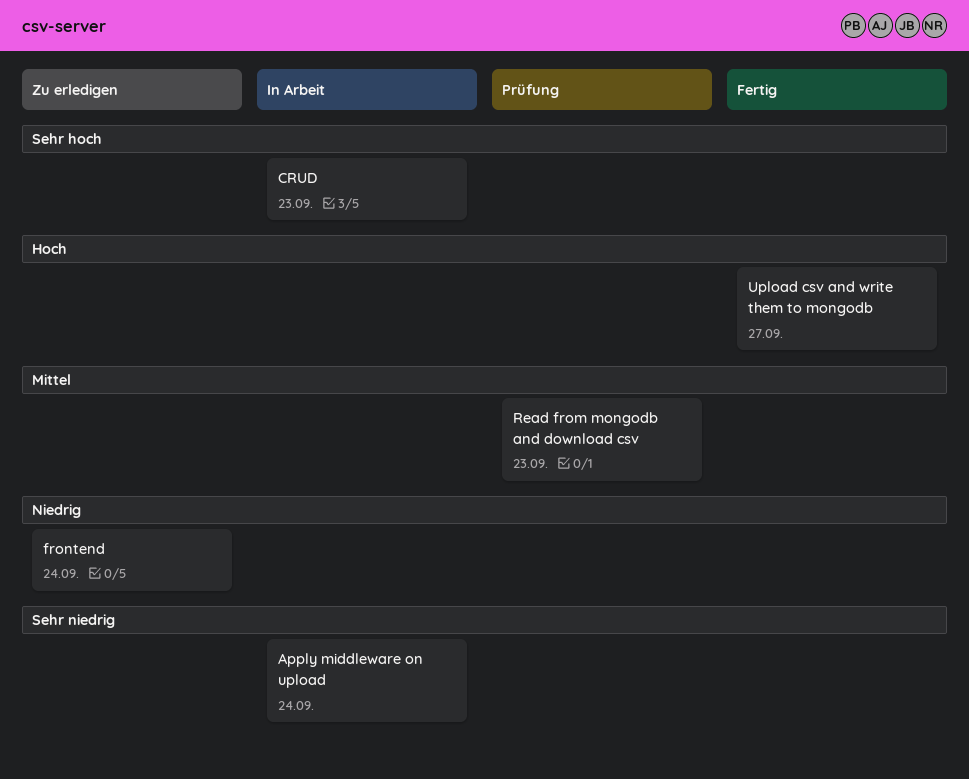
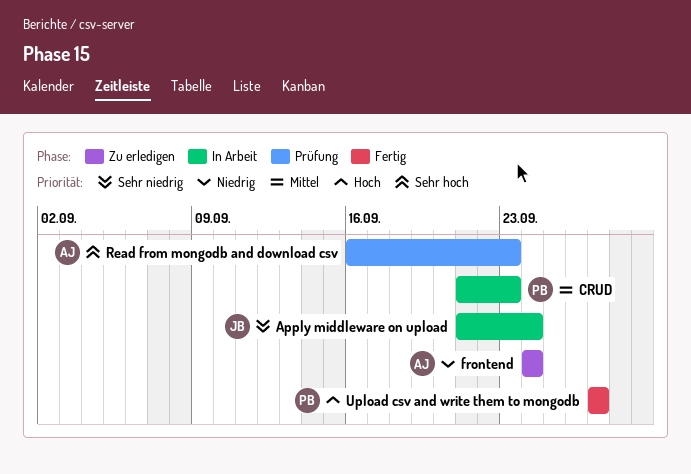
CRUD, priority: Sehr hoch -> Mittel
Read from mongodb and download csv, priority: Mittel -> Sehr hoch

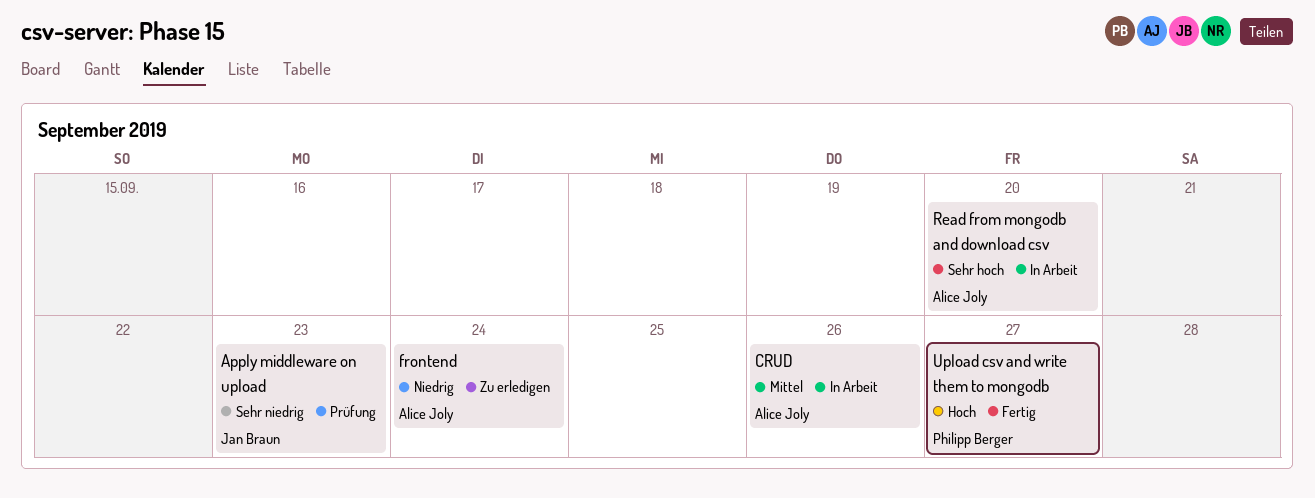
Apply middleware on upload, status: In Arbeit -> Prüfung
Apply middleware on upload, due: Sep 24 -> Sep 23
CRUD, owner: Philipp Berger -> Alice Joly
CRUD, due: Sep 23 -> Sep 26
Read from mongodb and download csv, status: Prüfung -> In Arbeit
Read from mongodb and download csv, due: Sep 23 -> Sep 20

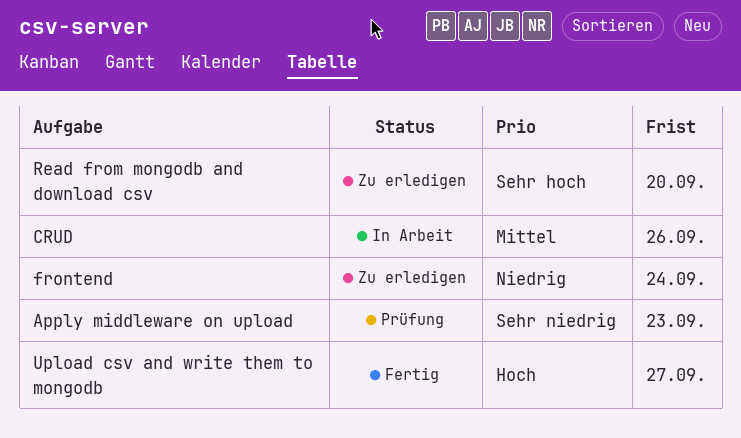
Read from mongodb and download csv, status: In Arbeit -> Zu erledigen

